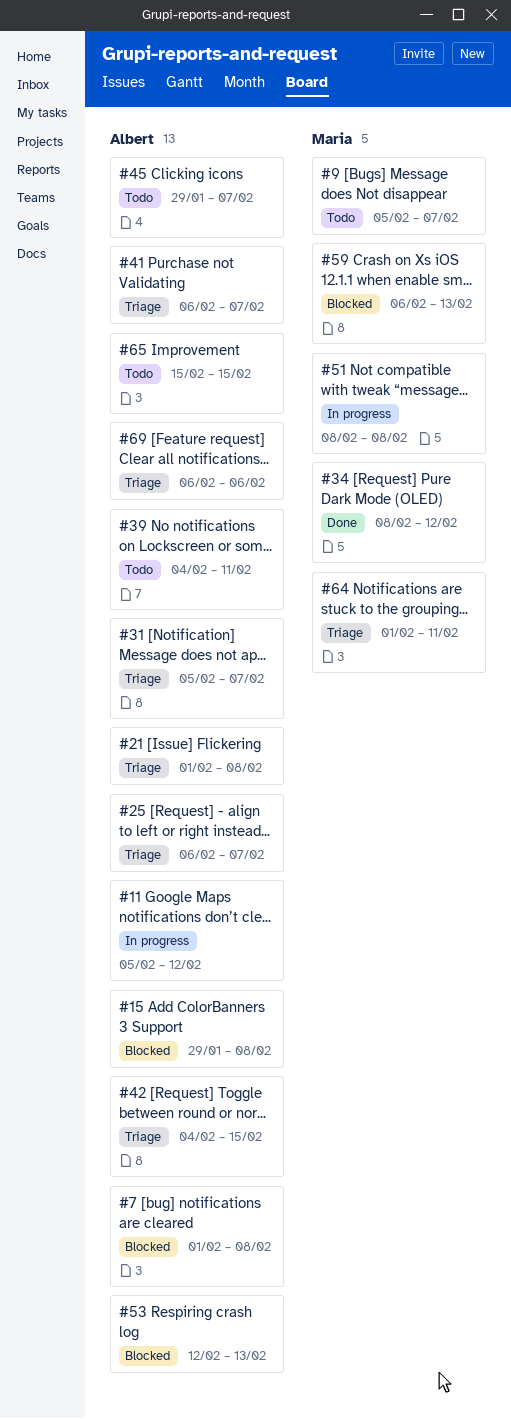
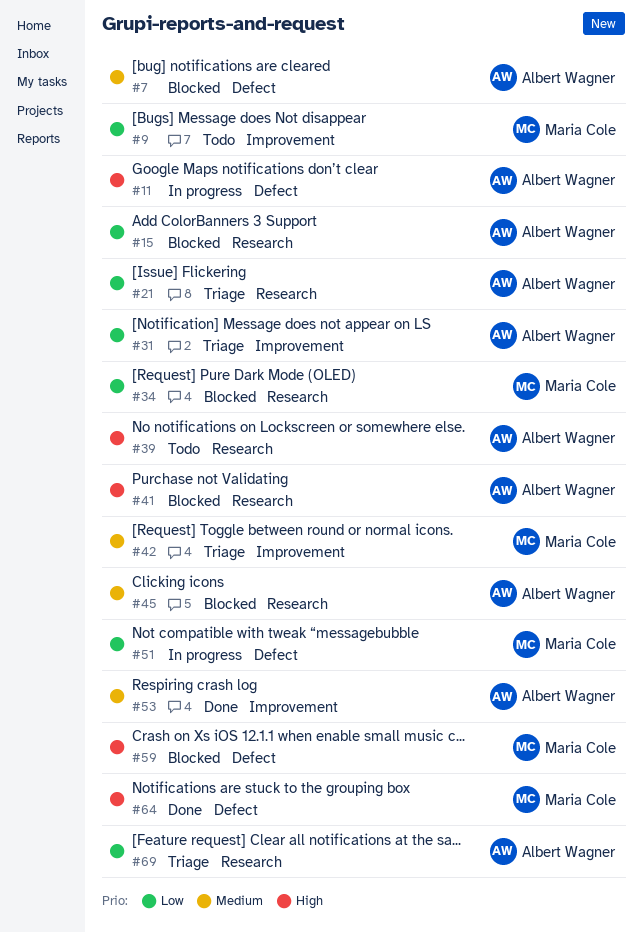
#25: present -> none
#34, status: Done -> Blocked
#41, status: Triage -> Blocked
#42, owner: Albert Wagner -> Maria Cole
#45, status: Todo -> Blocked
#53, status: Blocked -> Done
#64, status: Triage -> Done
#65: present -> none

